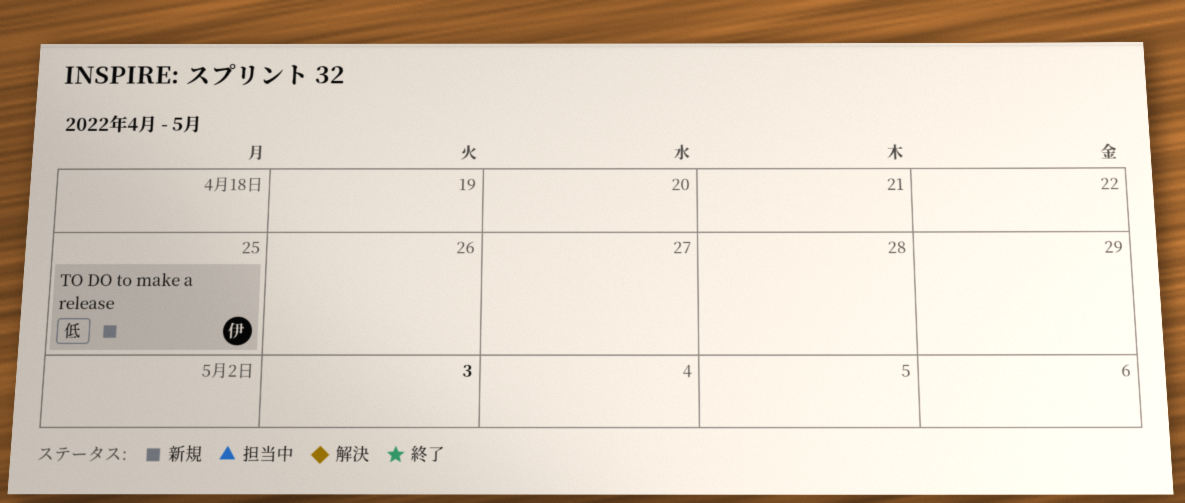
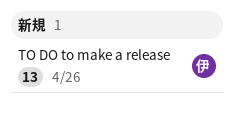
TO DO to make a release, due: Apr 25 -> Apr 26

